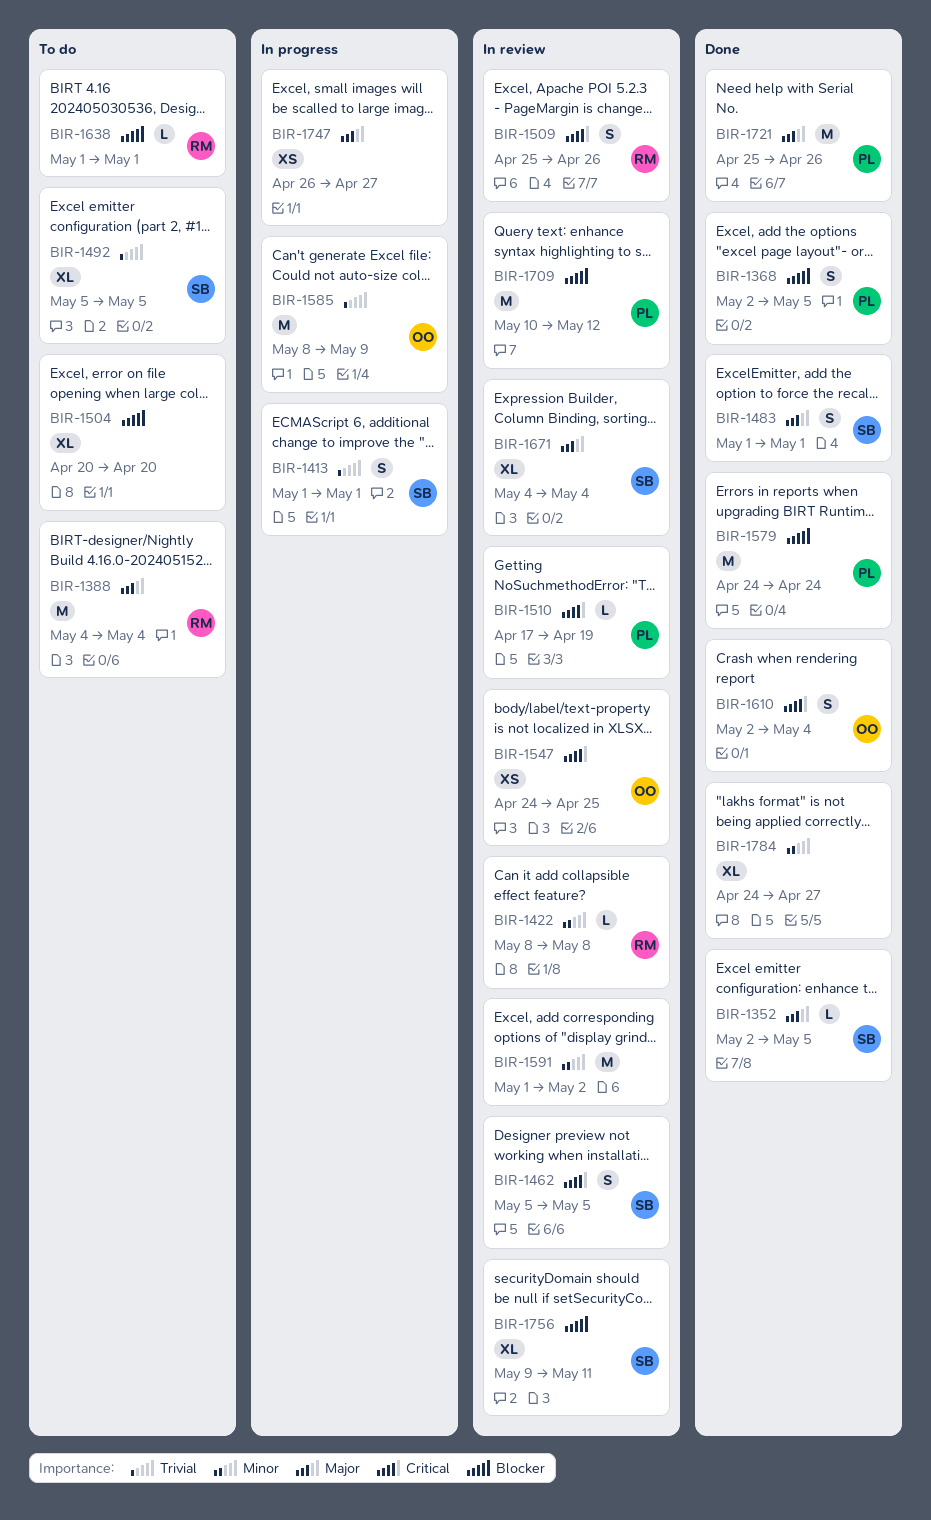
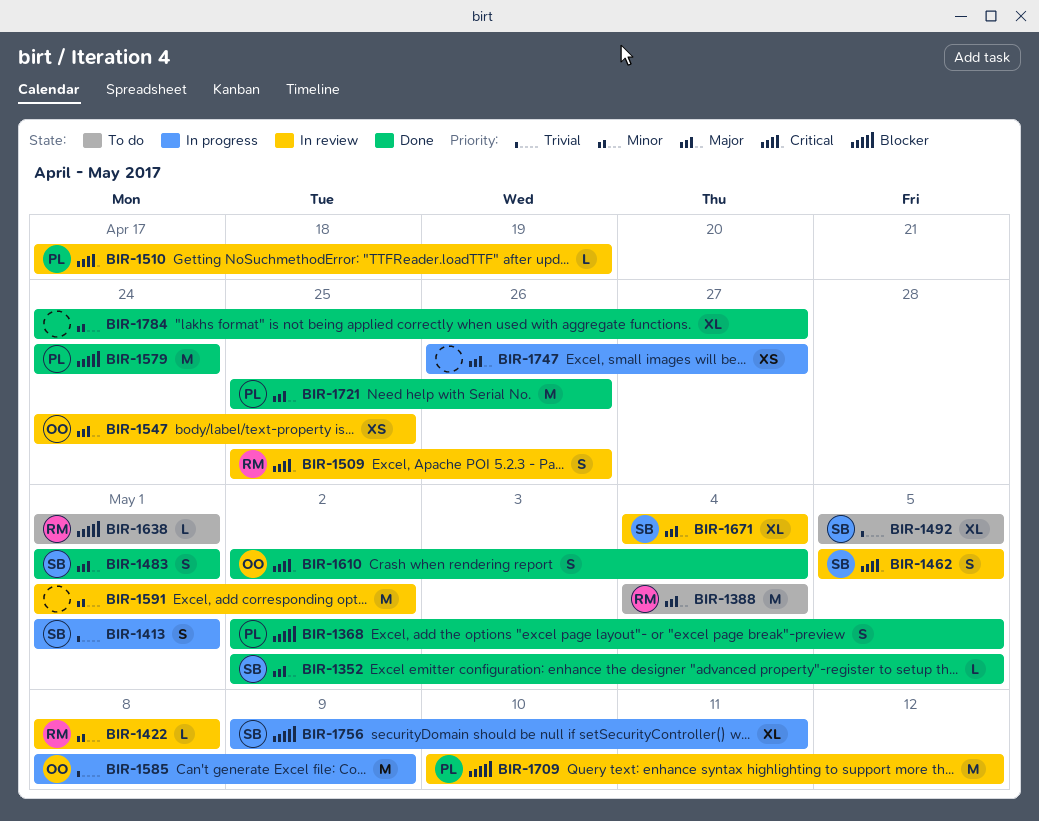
BIR-1504: present -> none
BIR-1547, priority: Critical -> Major
BIR-1756, status: In review -> In progress

